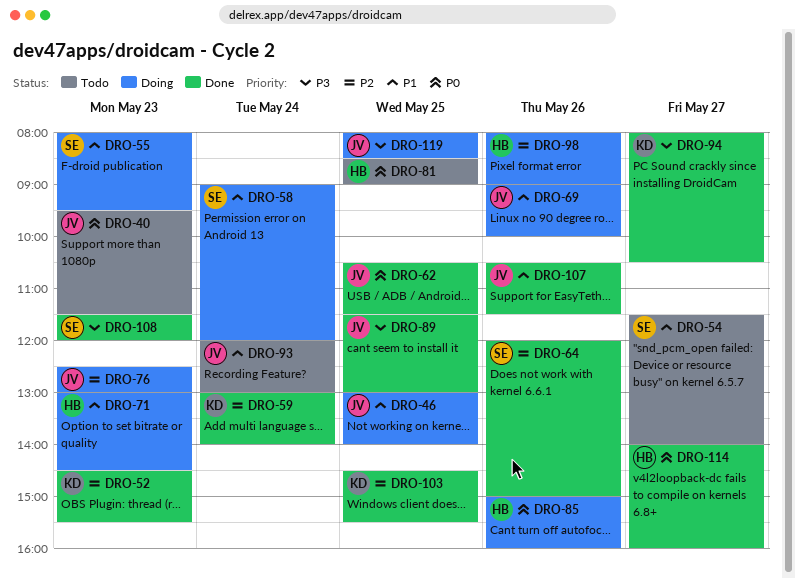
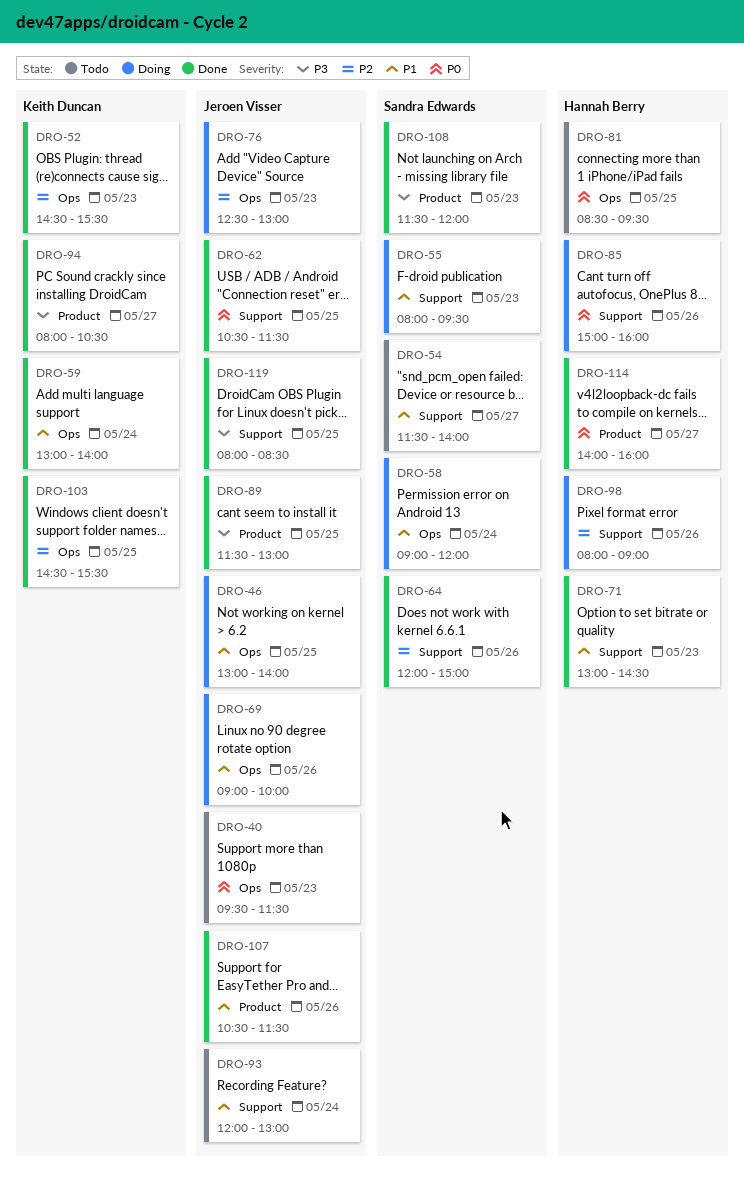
DRO-59, priority: P2 -> P1
DRO-71, status: Doing -> Done
DRO-81, ends: 09:00 -> 09:30
DRO-119, status: Doing -> Done

